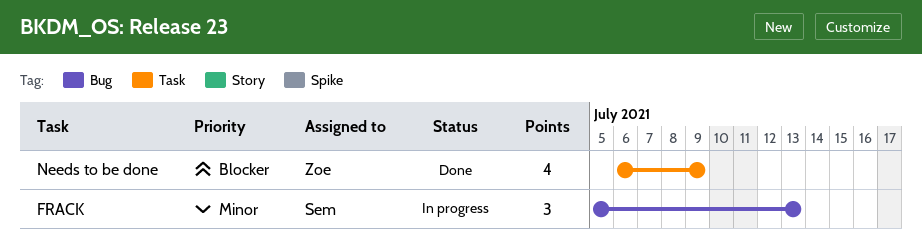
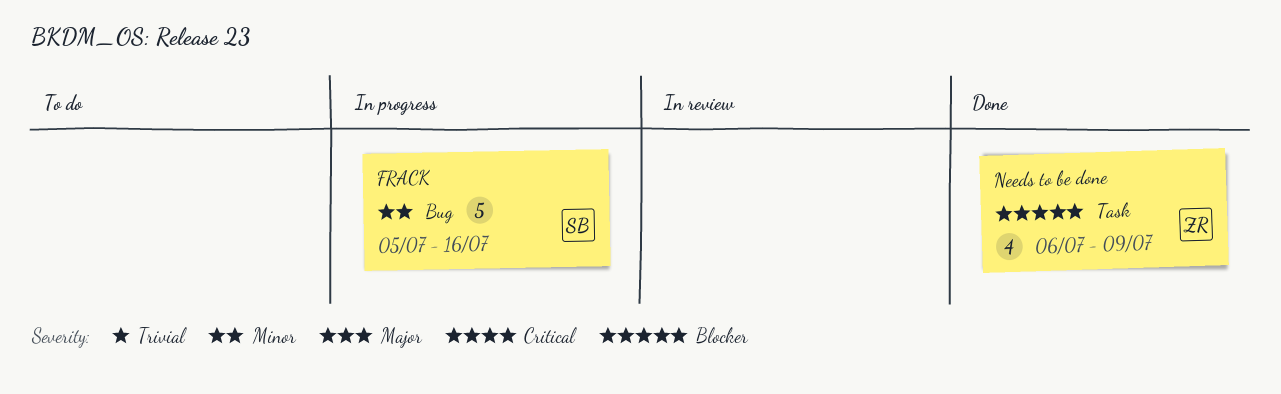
FRACK, estimate: 3 -> 5
FRACK, due: Jul 13 -> Jul 16

